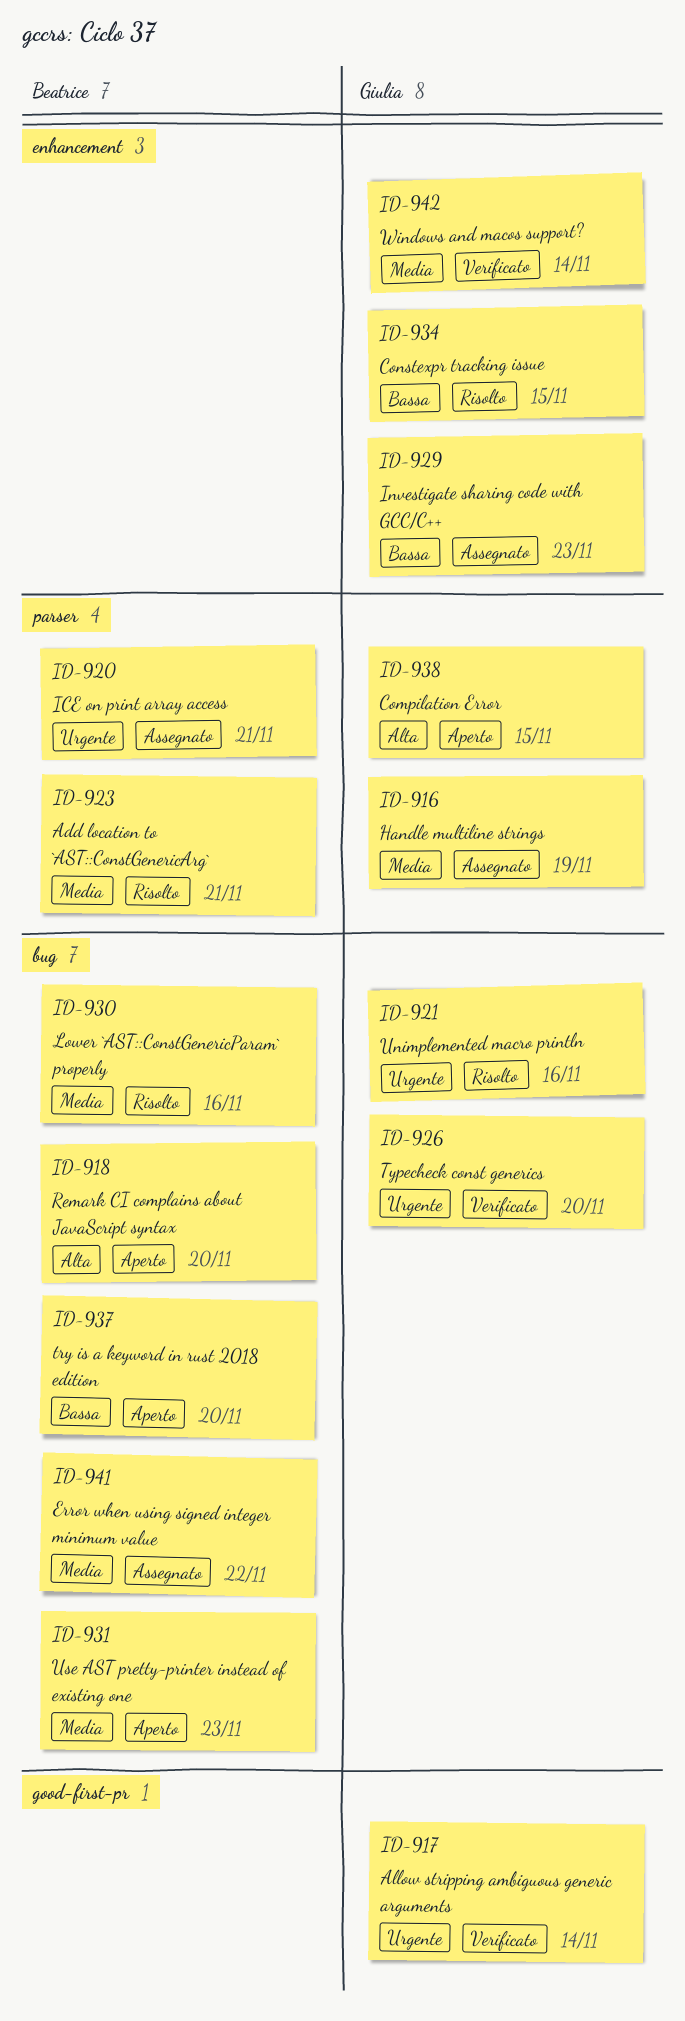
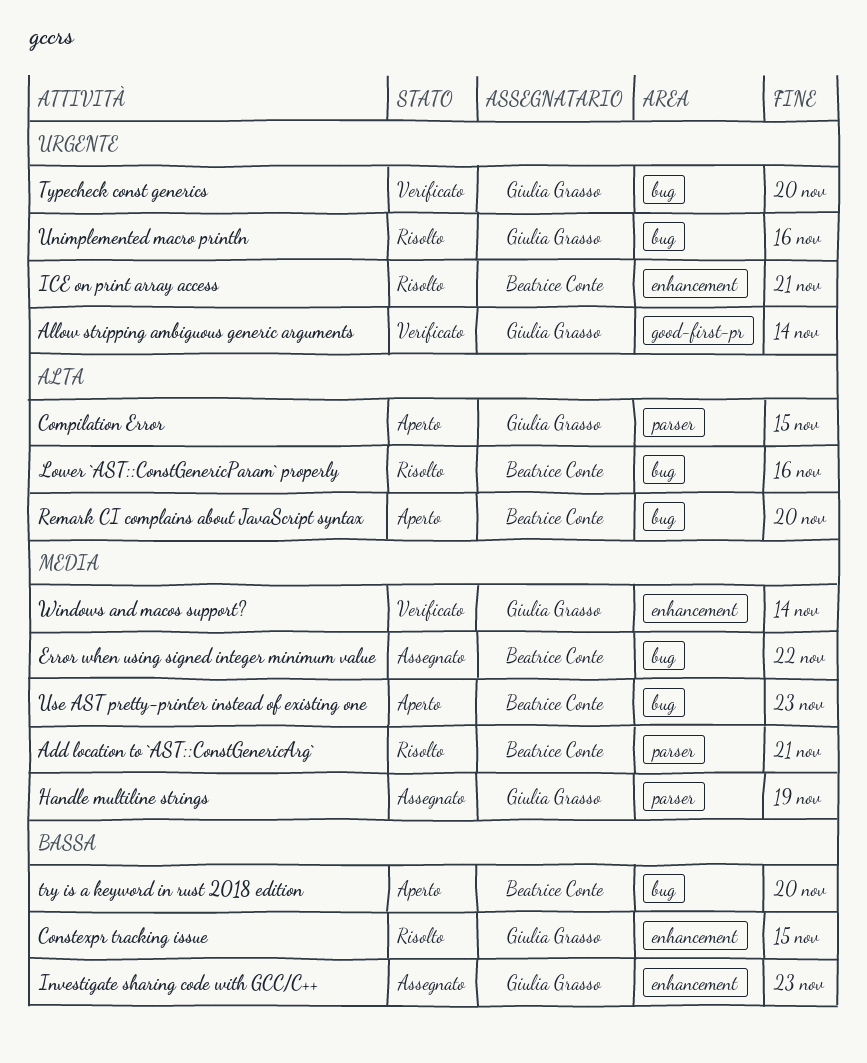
ICE on print array access, status: Assegnato -> Risolto
ICE on print array access, label: parser -> enhancement
Lower `AST::ConstGenericParam` properly, priority: Media -> Alta

